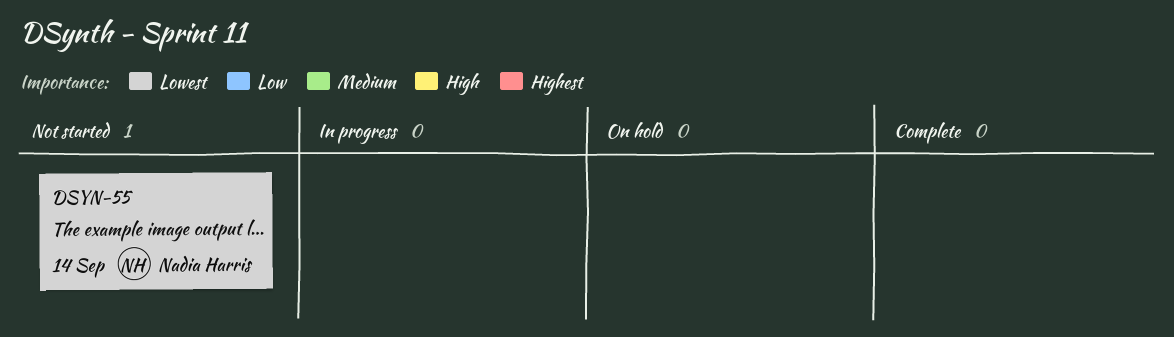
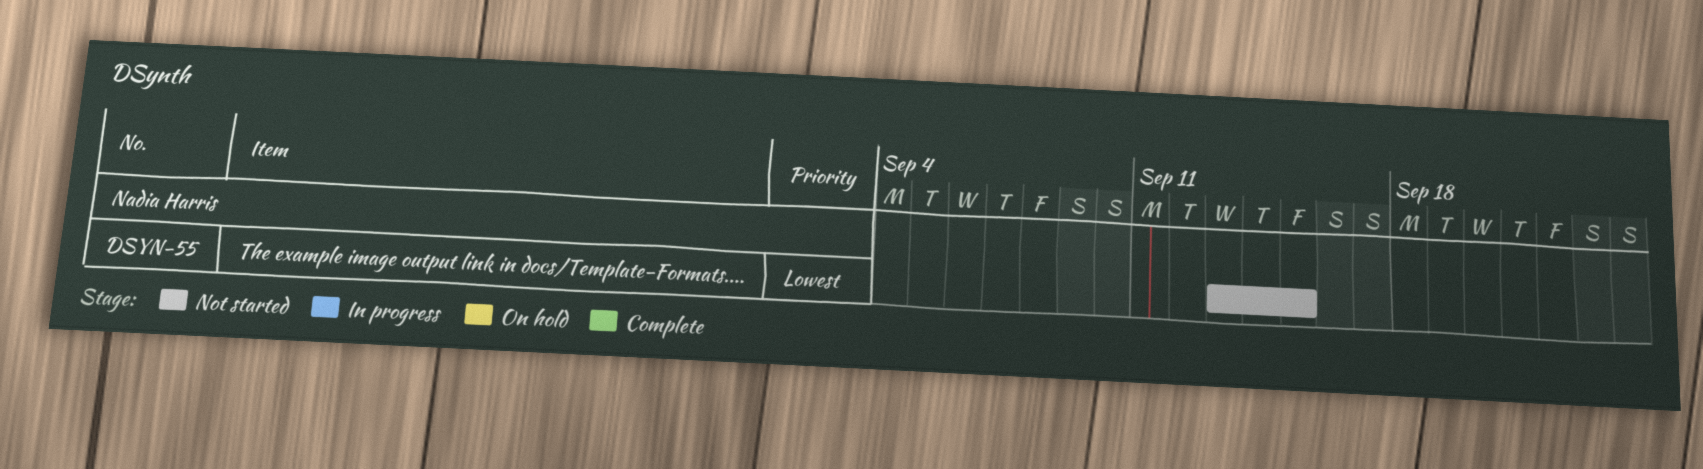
DSYN-55, due: Sep 14 -> Sep 15

